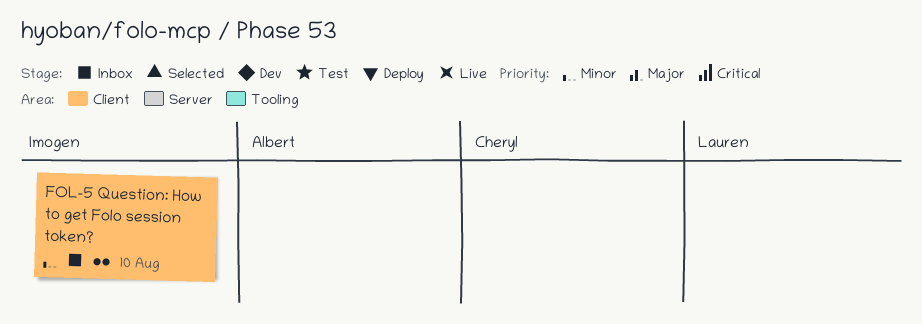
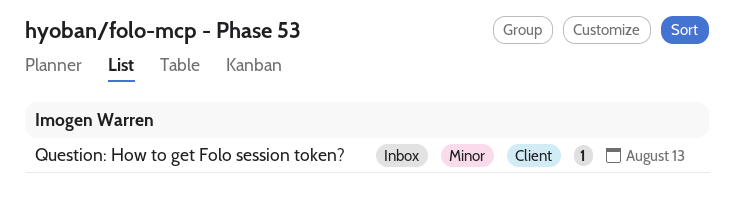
Question: How to get Folo session token?, estimate: 2 -> 1
Question: How to get Folo session token?, due: Aug 10 -> Aug 13

